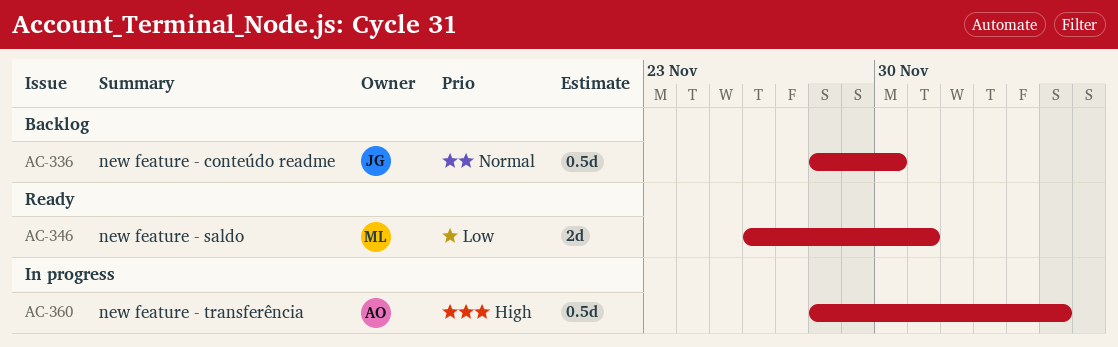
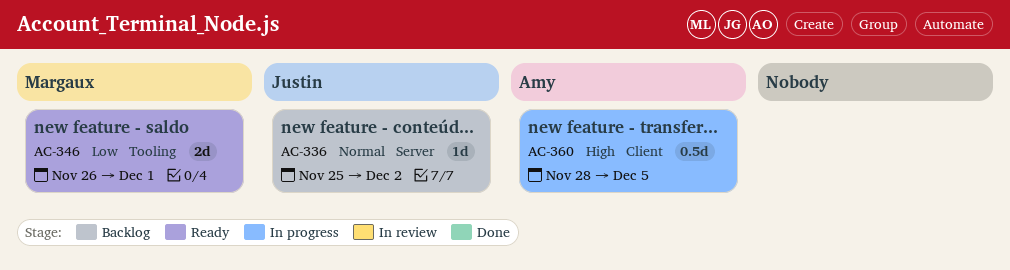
AC-336, estimate: 0.5d -> 1d
AC-336, start: Nov 28 -> Nov 25
AC-336, due: Nov 30 -> Dec 2

